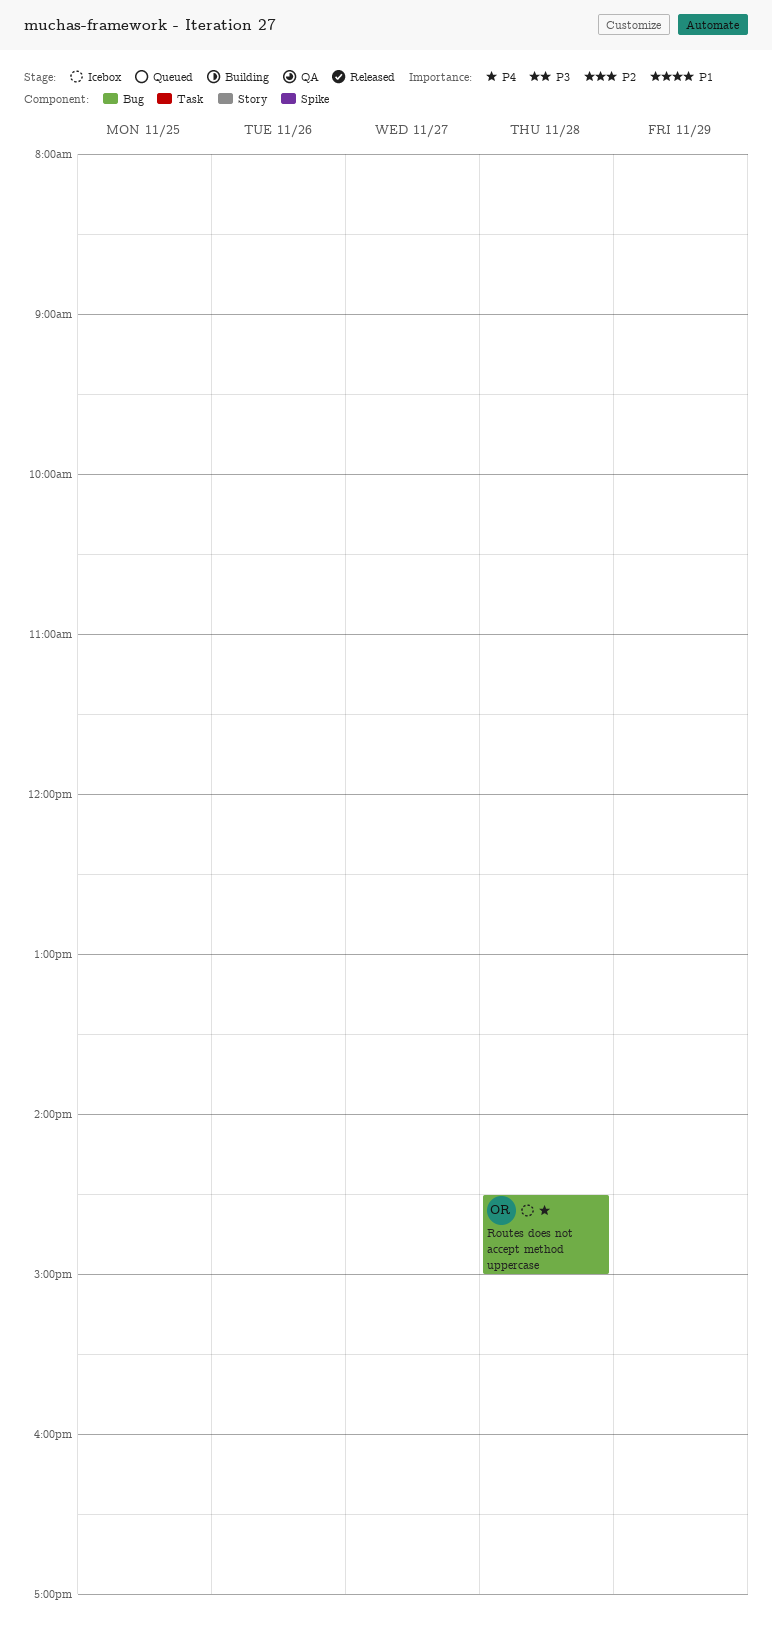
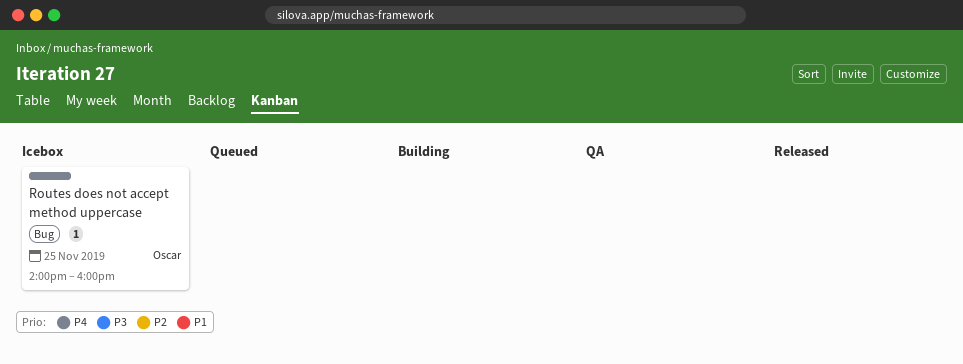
Routes does not accept method uppercase, day: Nov 28 -> Nov 25
Routes does not accept method uppercase, begins: 14:30 -> 14:00
Routes does not accept method uppercase, ends: 15:00 -> 16:00

